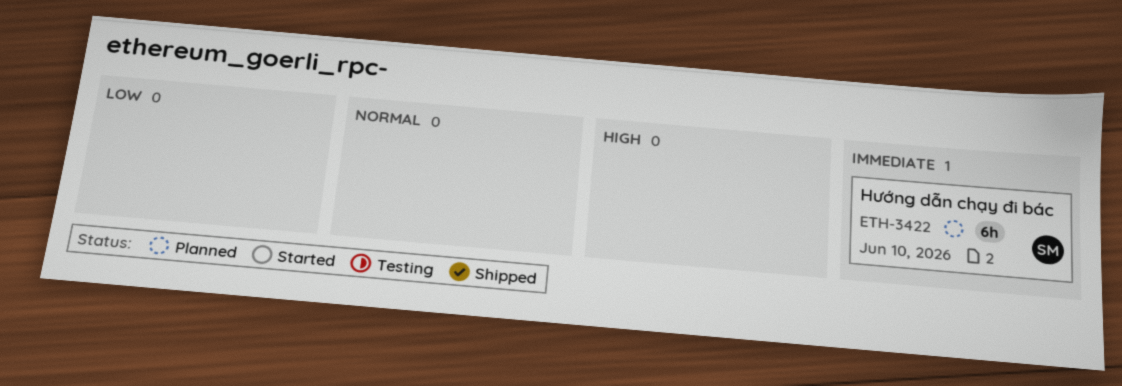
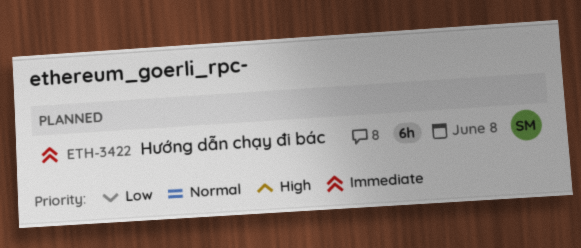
ETH-3422, due: Jun 10 -> Jun 8

